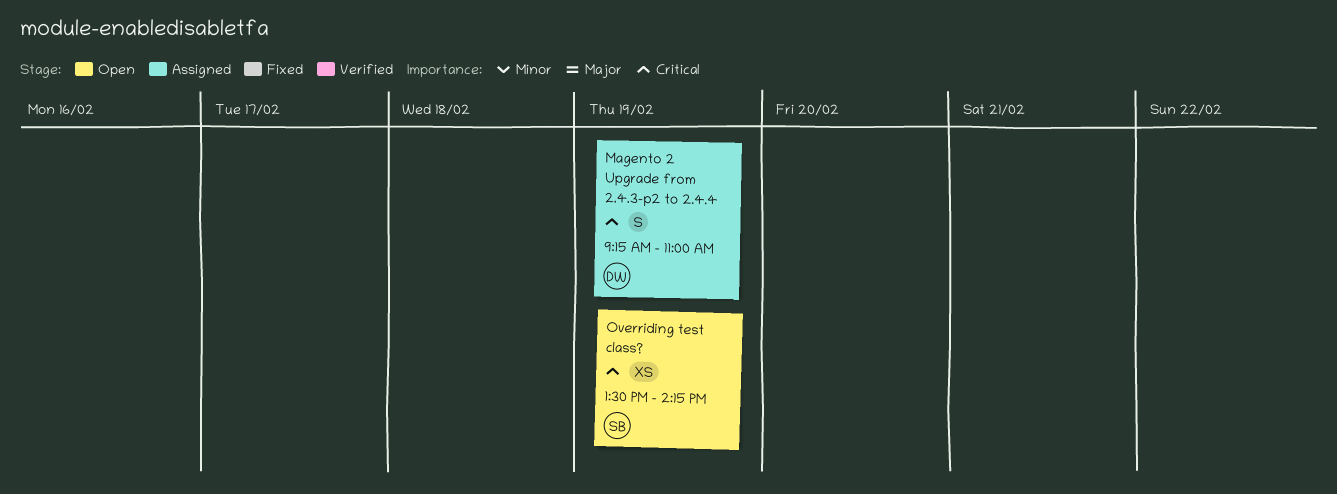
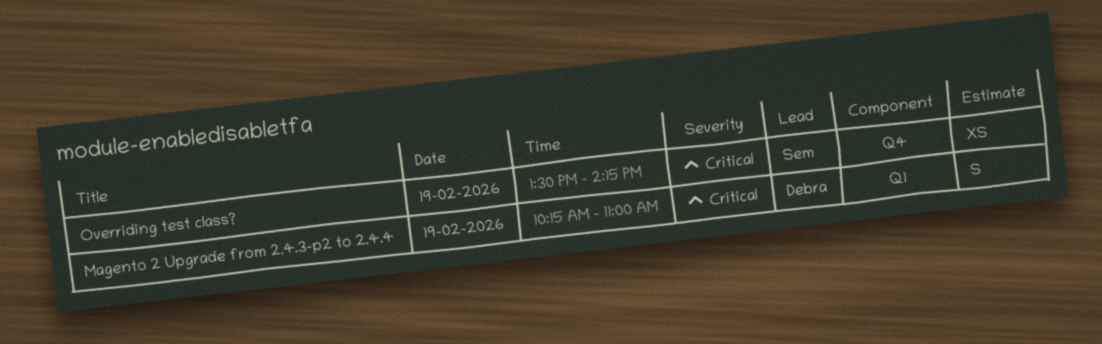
Magento 2 Upgrade from 2.4.3-p2 to 2.4.4, begins: 09:15 -> 10:15

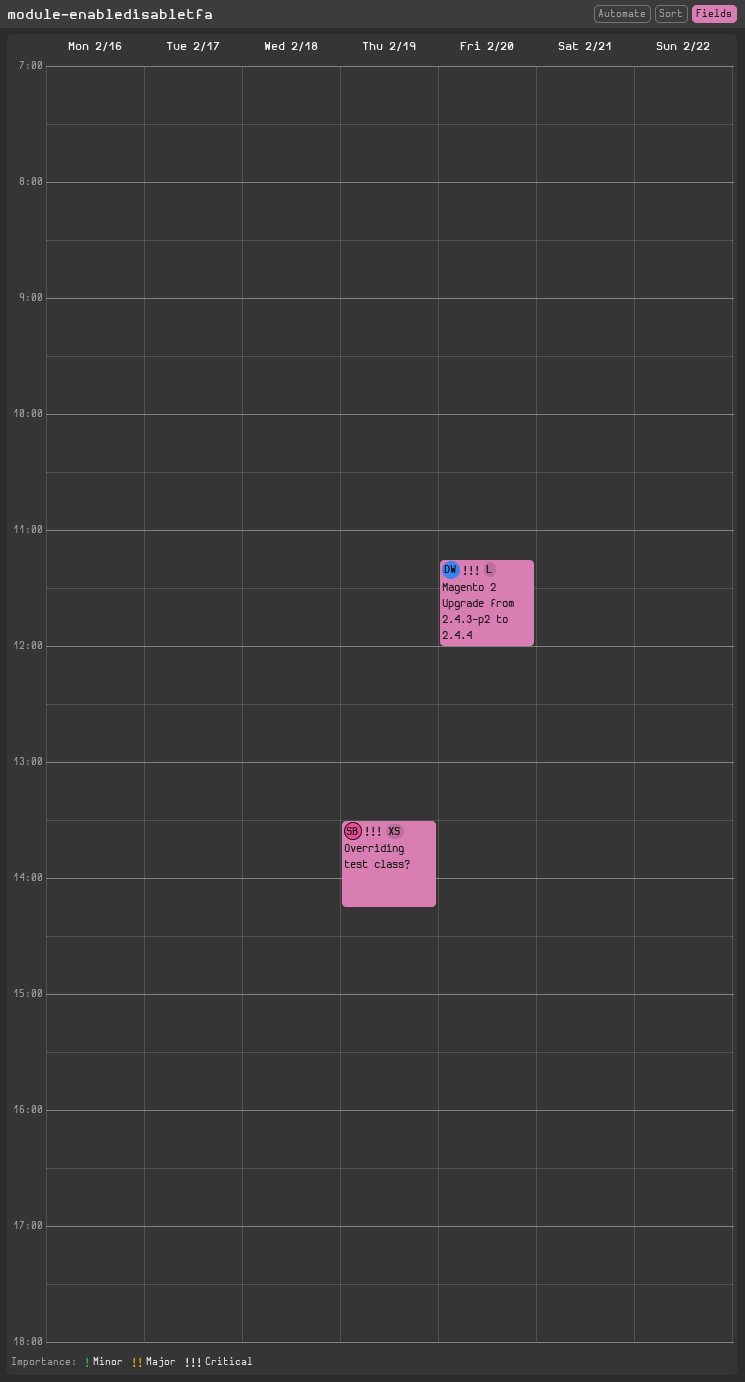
Magento 2 Upgrade from 2.4.3-p2 to 2.4.4, estimate: S -> L
Magento 2 Upgrade from 2.4.3-p2 to 2.4.4, day: Feb 19 -> Feb 20
Magento 2 Upgrade from 2.4.3-p2 to 2.4.4, begins: 10:15 -> 11:15
Magento 2 Upgrade from 2.4.3-p2 to 2.4.4, ends: 11:00 -> 12:00

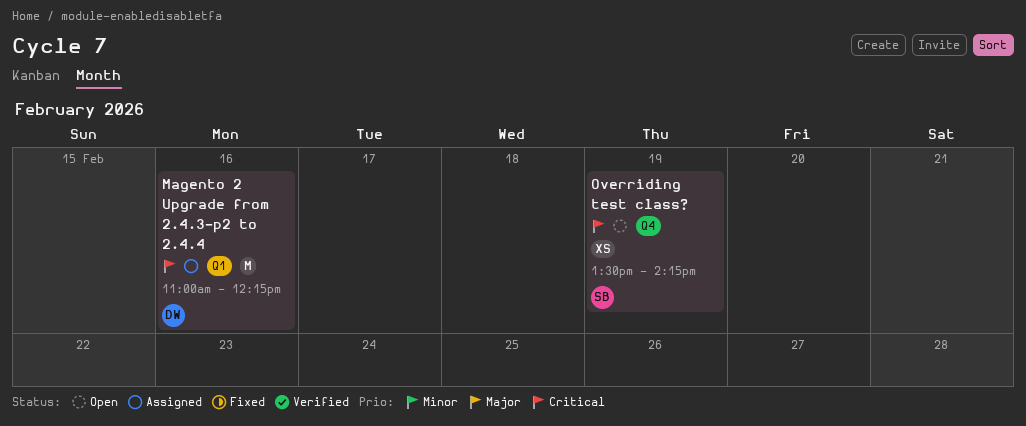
Magento 2 Upgrade from 2.4.3-p2 to 2.4.4, estimate: L -> M
Magento 2 Upgrade from 2.4.3-p2 to 2.4.4, day: Feb 20 -> Feb 16
Magento 2 Upgrade from 2.4.3-p2 to 2.4.4, begins: 11:15 -> 11:00
Magento 2 Upgrade from 2.4.3-p2 to 2.4.4, ends: 12:00 -> 12:15

